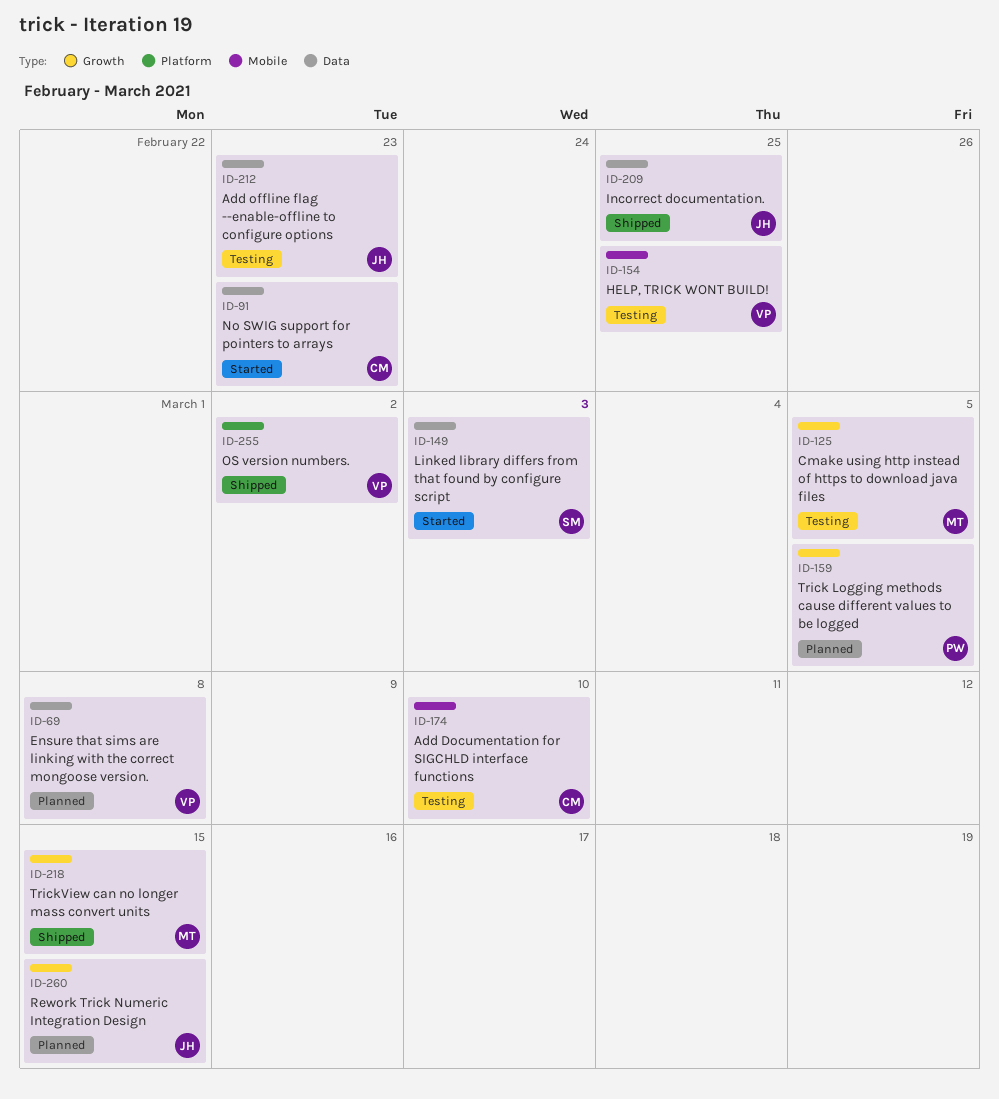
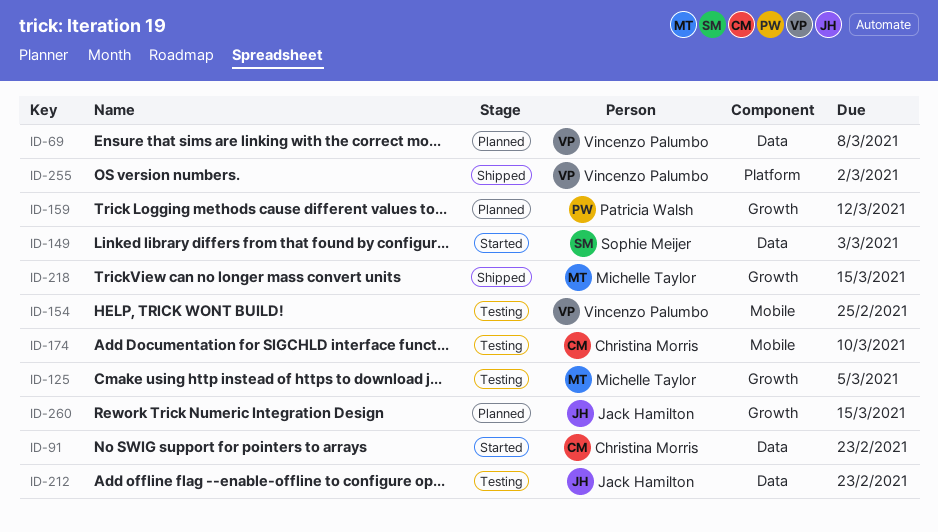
ID-159, due: Mar 5 -> Mar 12
ID-209: present -> none

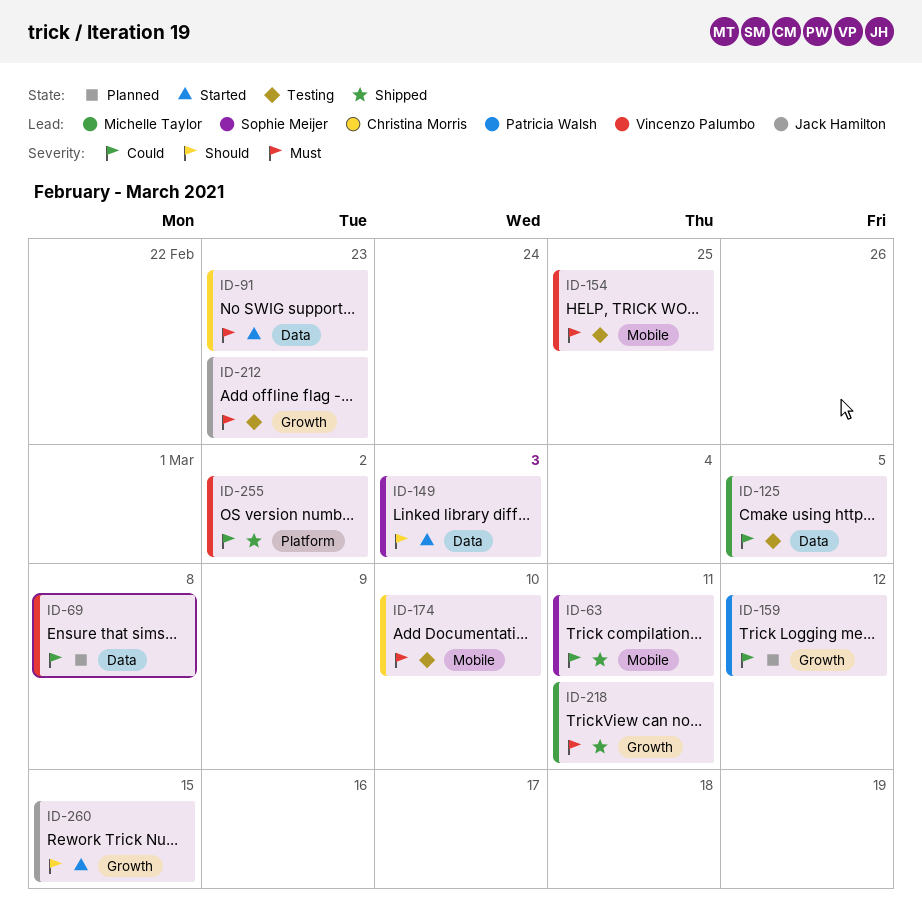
ID-63: none -> present
ID-125, label: Growth -> Data
ID-212, label: Data -> Growth
ID-218, due: Mar 15 -> Mar 11
ID-260, status: Planned -> Started

